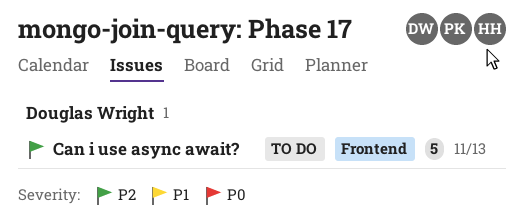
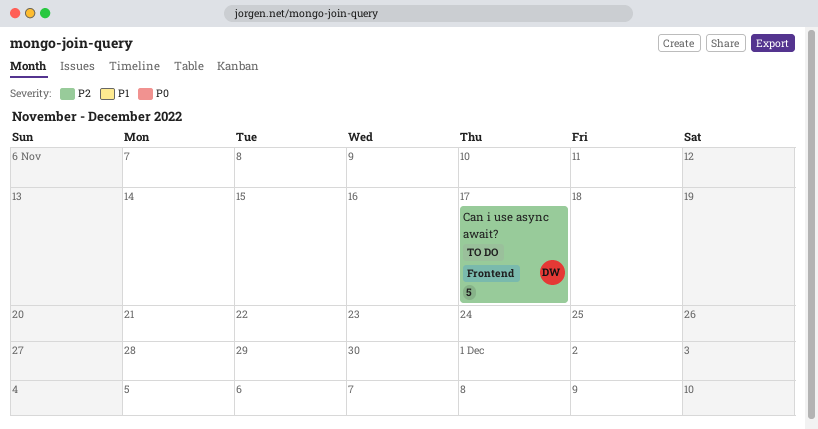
Can i use async await?, due: Nov 13 -> Nov 17

